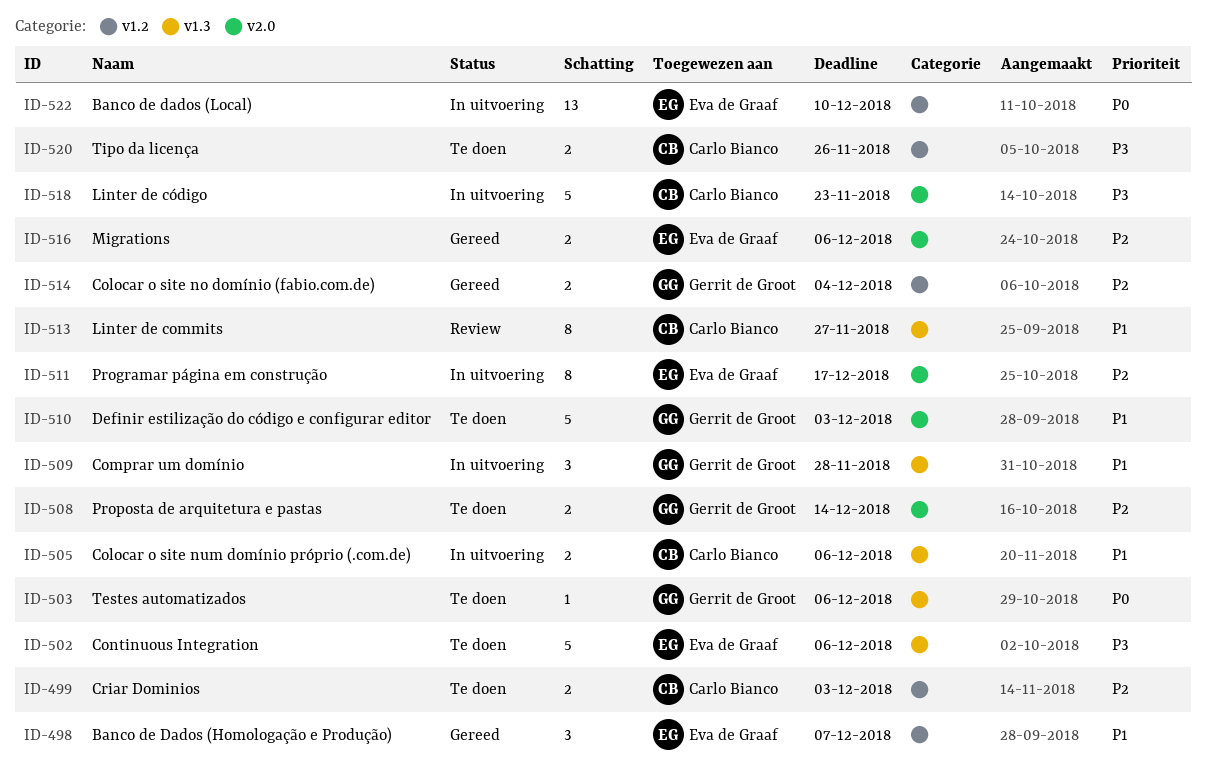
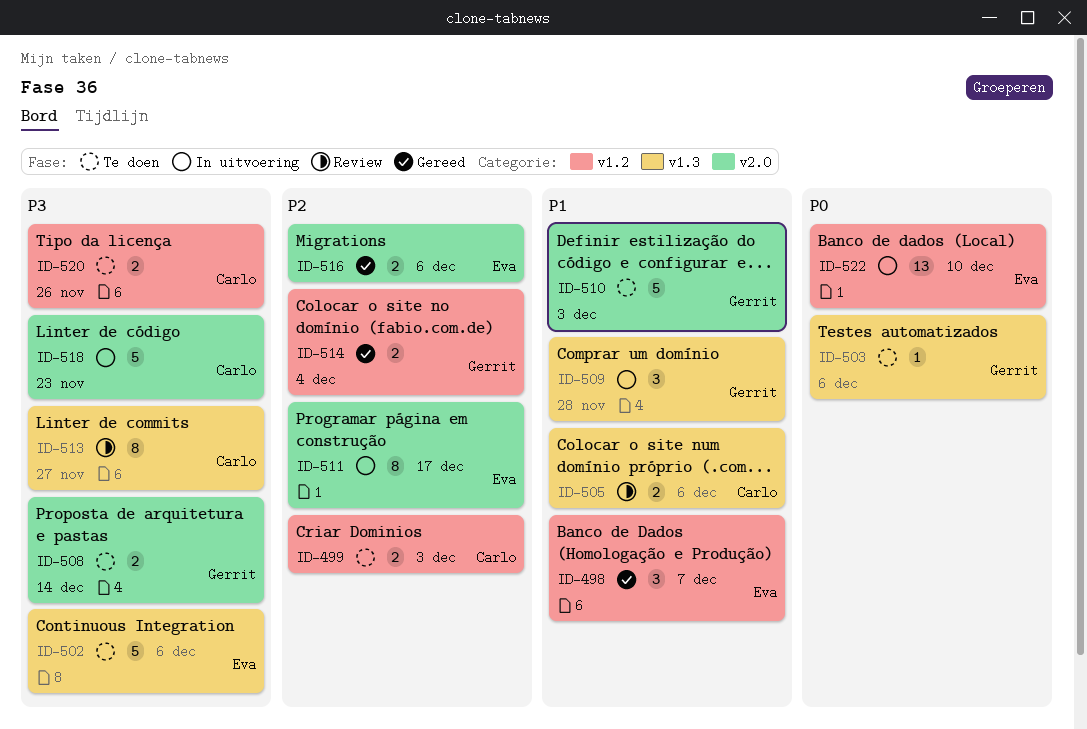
ID-505, status: In uitvoering -> Review
ID-508, priority: P2 -> P3
ID-513, priority: P1 -> P3

